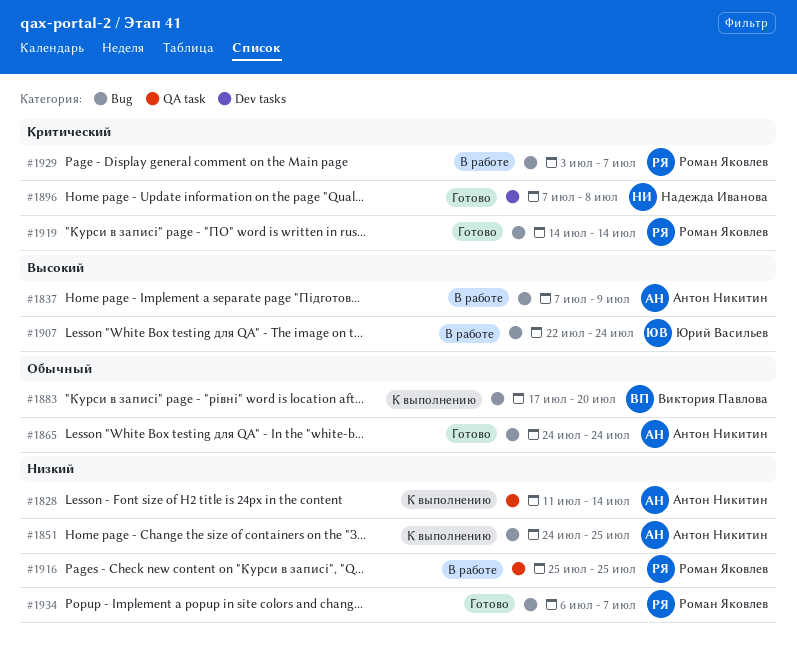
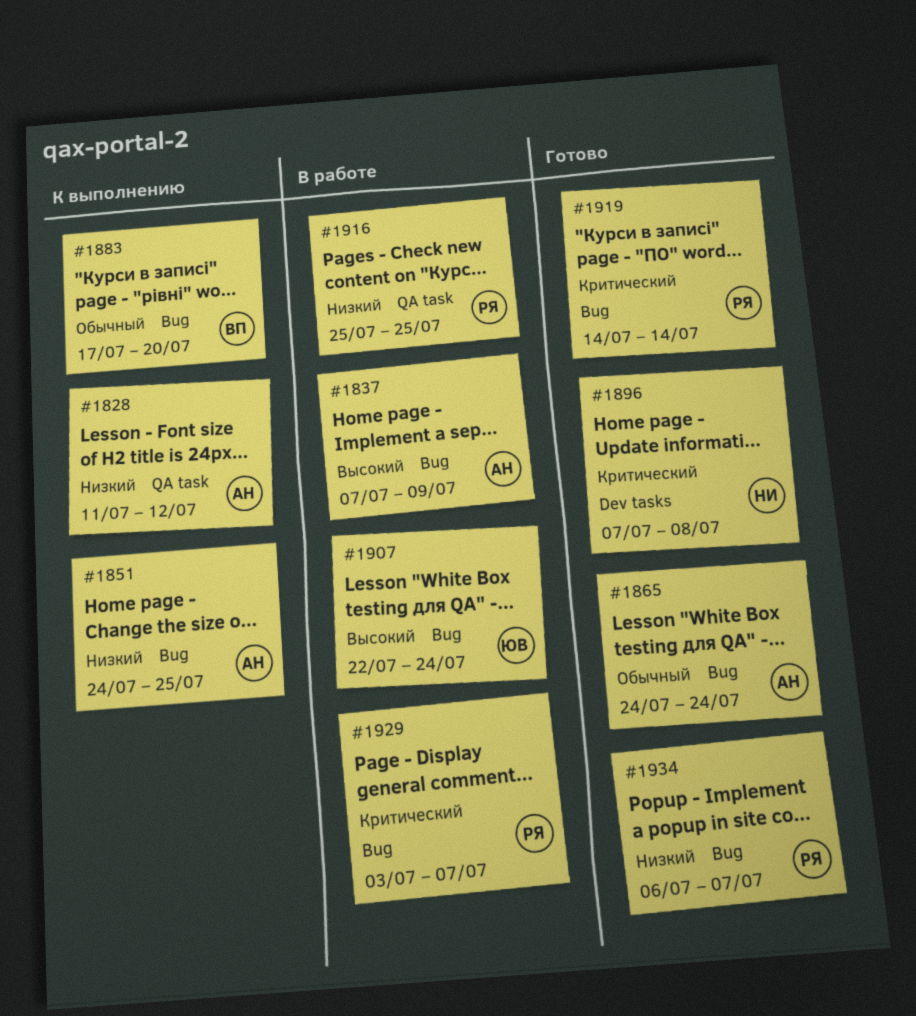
#1828, due: Jul 14 -> Jul 12

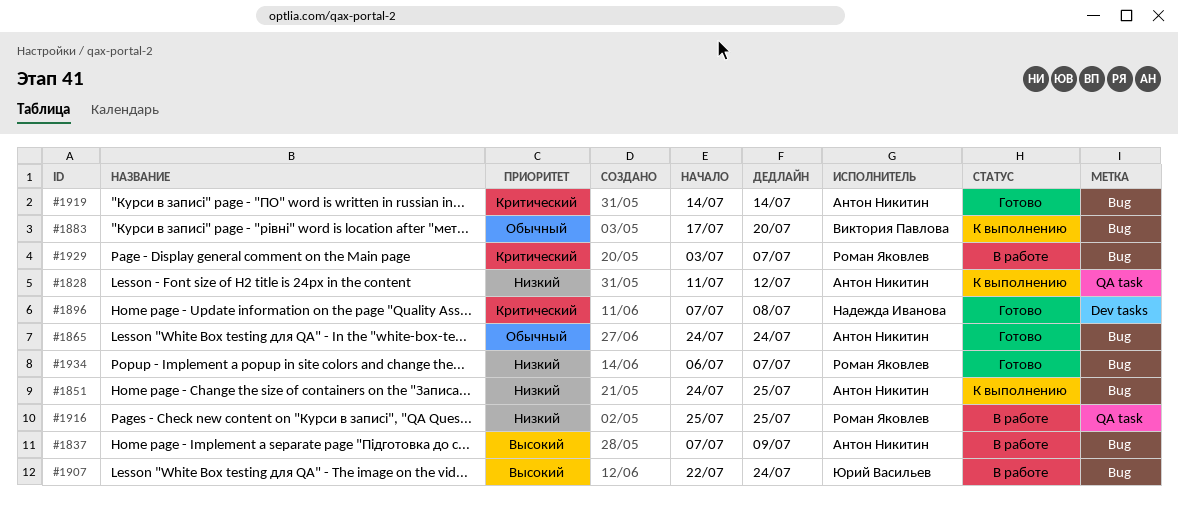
#1919, owner: Роман Яковлев -> Антон Никитин

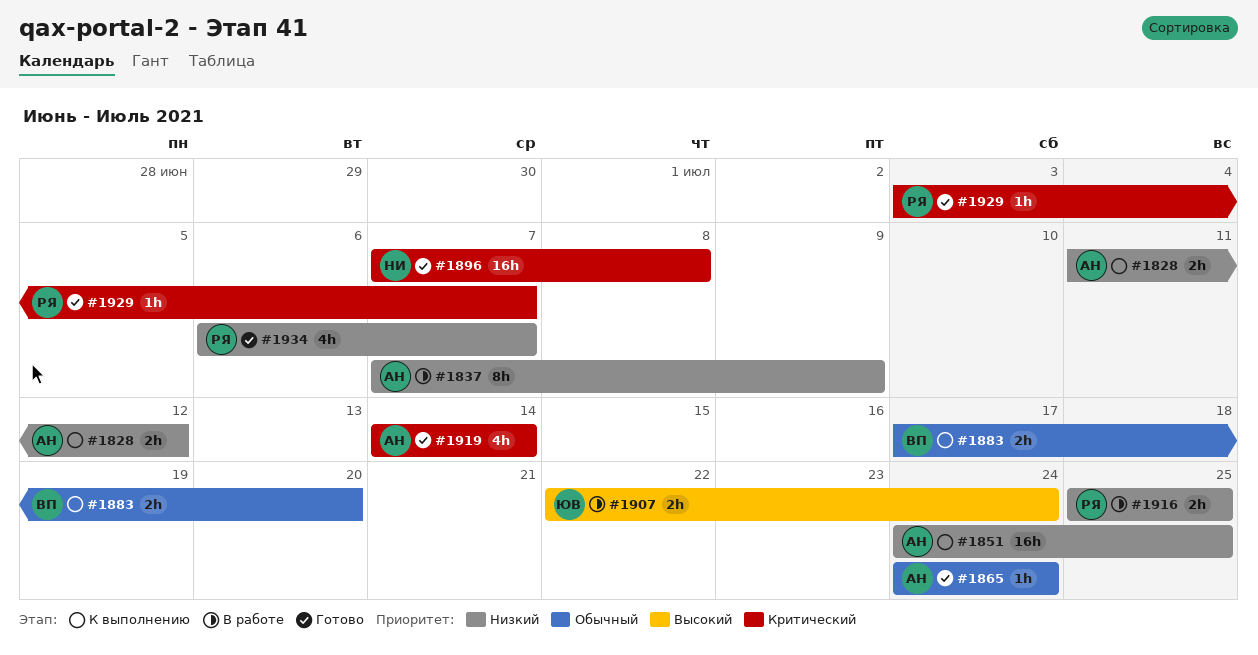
#1837, priority: Высокий -> Низкий
#1929, status: В работе -> Готово

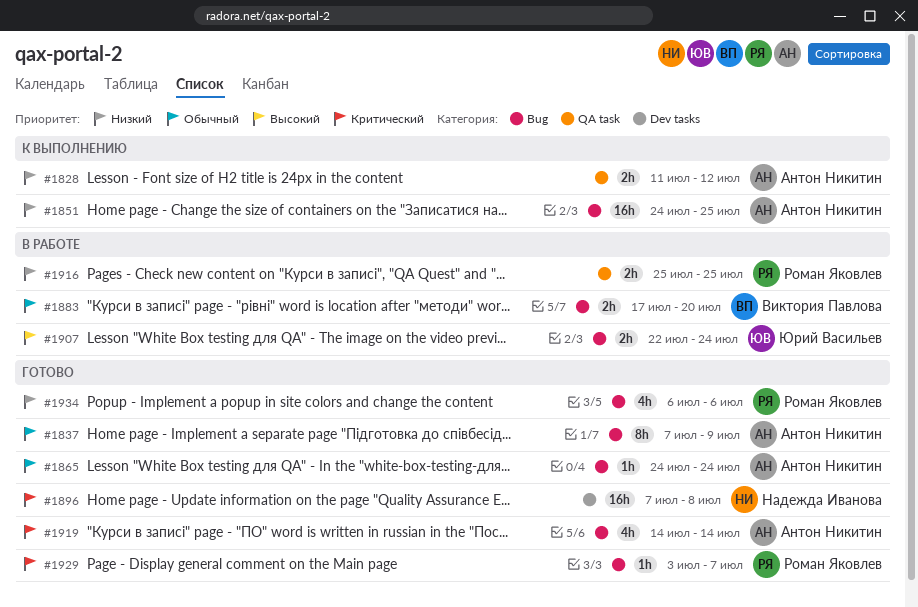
#1837, status: В работе -> Готово
#1837, priority: Низкий -> Обычный
#1883, status: К выполнению -> В работе
#1934, due: Jul 7 -> Jul 6

